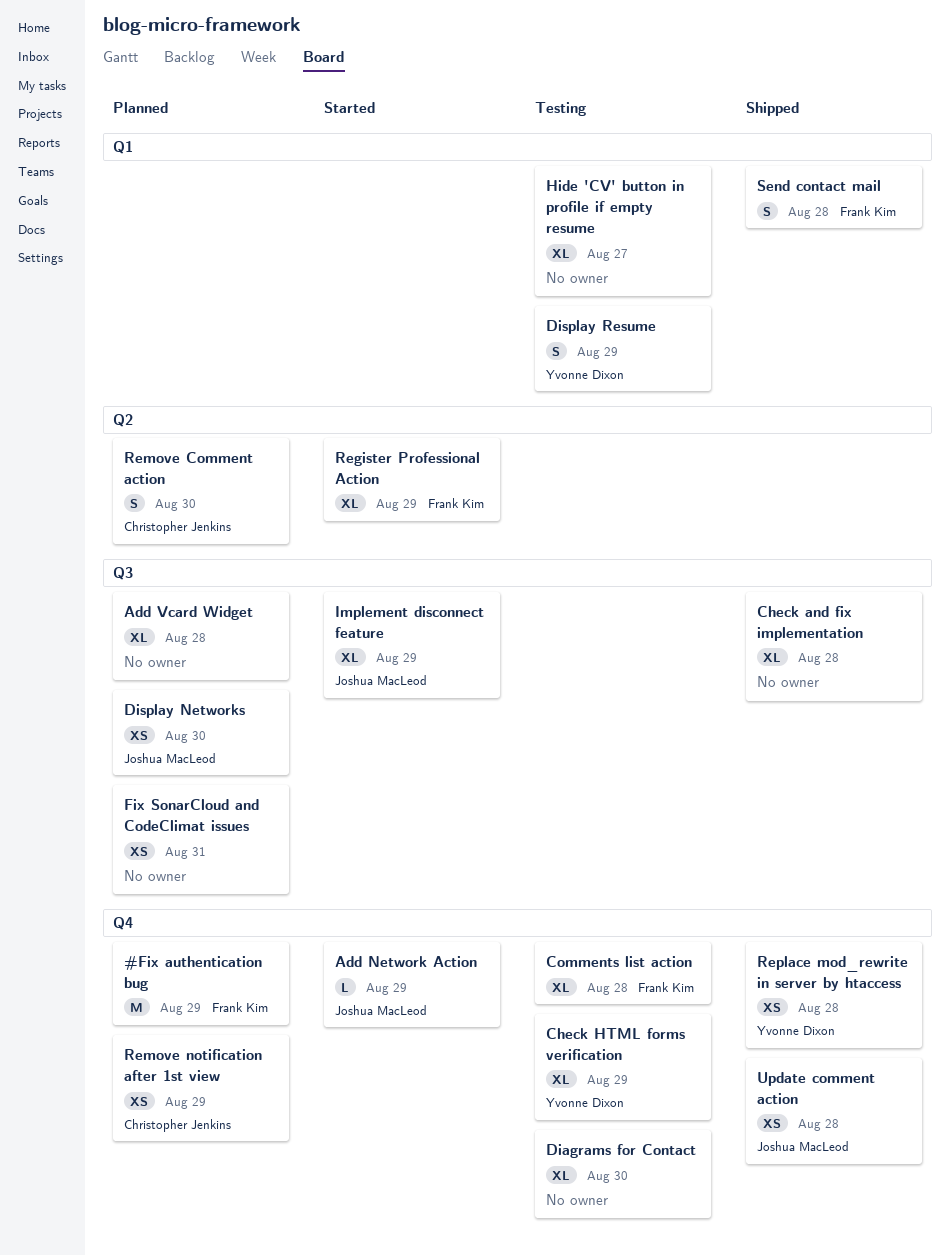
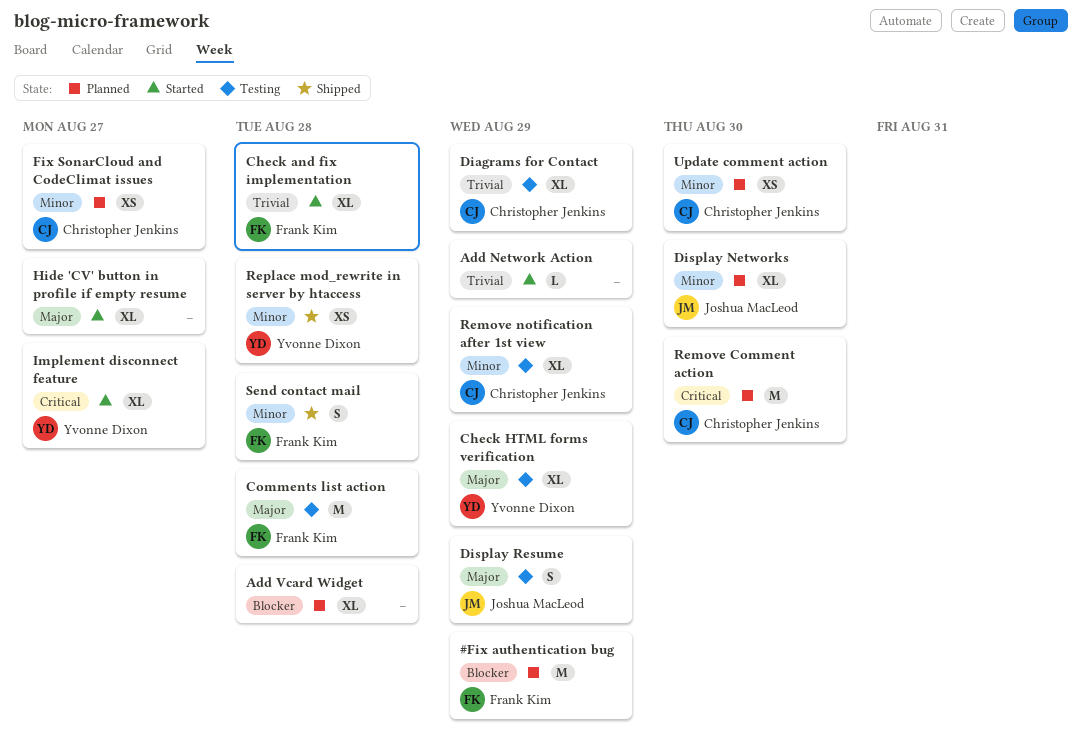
Add Network Action, owner: Joshua MacLeod -> none
Check and fix implementation, status: Shipped -> Started
Check and fix implementation, owner: none -> Frank Kim
Comments list action, estimate: XL -> M
Diagrams for Contact, owner: none -> Christopher Jenkins
Diagrams for Contact, due: Aug 30 -> Aug 29
Display Networks, estimate: XS -> XL
Display Resume, owner: Yvonne Dixon -> Joshua MacLeod
Fix SonarCloud and CodeClimat issues, owner: none -> Christopher Jenkins
Fix SonarCloud and CodeClimat issues, due: Aug 31 -> Aug 27
Hide 'CV' button in profile if empty resume, status: Testing -> Started
Implement disconnect feature, owner: Joshua MacLeod -> Yvonne Dixon
Implement disconnect feature, due: Aug 29 -> Aug 27
Register Professional Action: present -> none
Remove Comment action, estimate: S -> M
Remove notification after 1st view, status: Planned -> Testing
Remove notification after 1st view, estimate: XS -> XL
Update comment action, status: Shipped -> Planned
Update comment action, owner: Joshua MacLeod -> Christopher Jenkins
Update comment action, due: Aug 28 -> Aug 30

